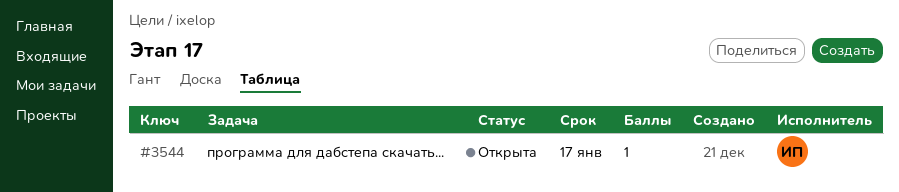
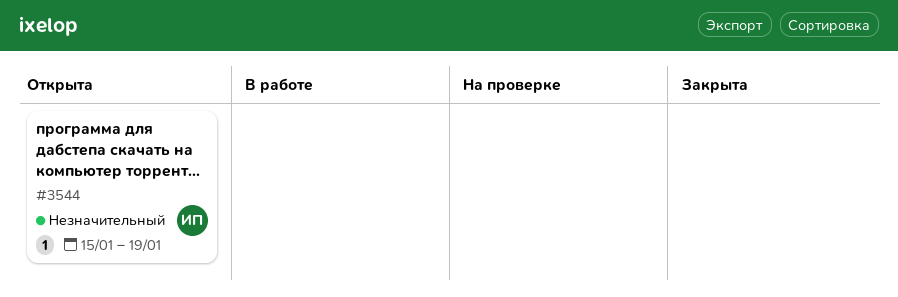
#3544, due: Jan 17 -> Jan 19

